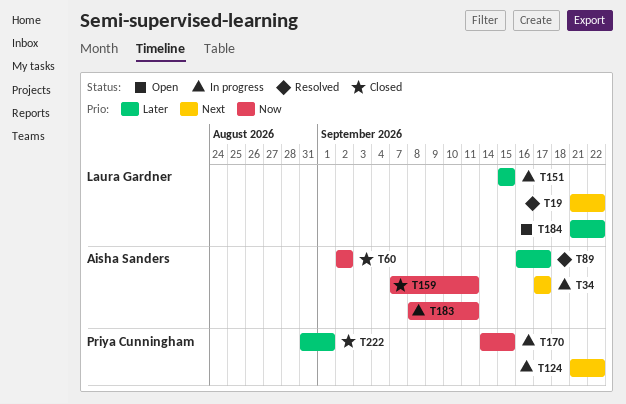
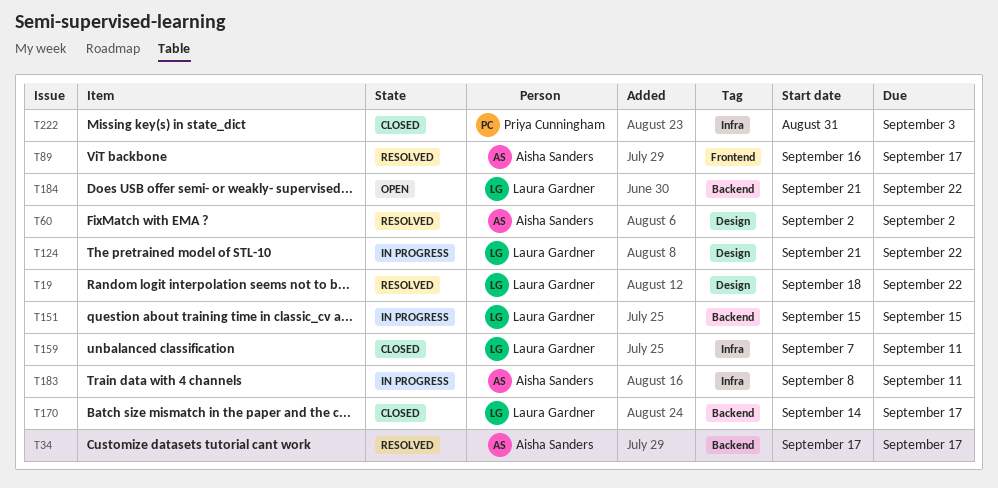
T19, start: Sep 21 -> Sep 18
T34, status: In progress -> Resolved
T60, status: Closed -> Resolved
T124, owner: Priya Cunningham -> Laura Gardner
T159, owner: Aisha Sanders -> Laura Gardner
T170, status: In progress -> Closed
T170, owner: Priya Cunningham -> Laura Gardner
T170, due: Sep 15 -> Sep 17
T222, due: Sep 1 -> Sep 3

